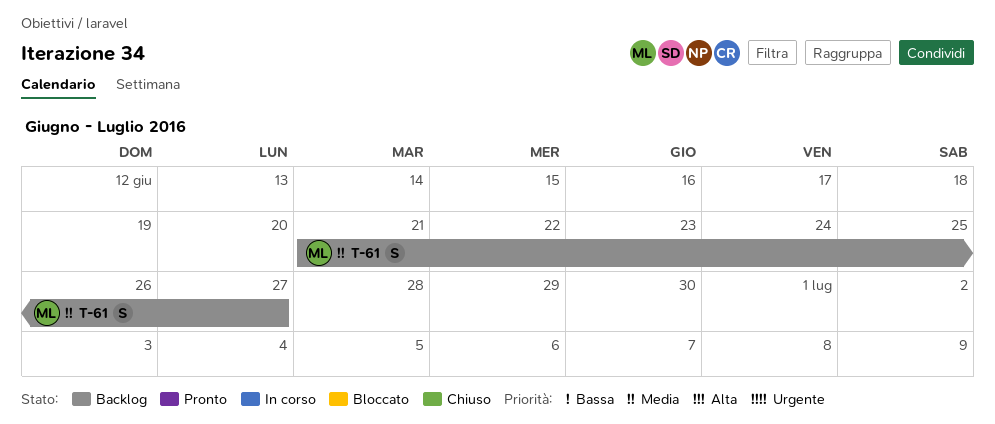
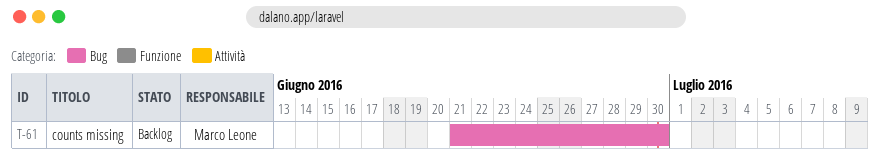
T-61, due: Jun 27 -> Jun 30

